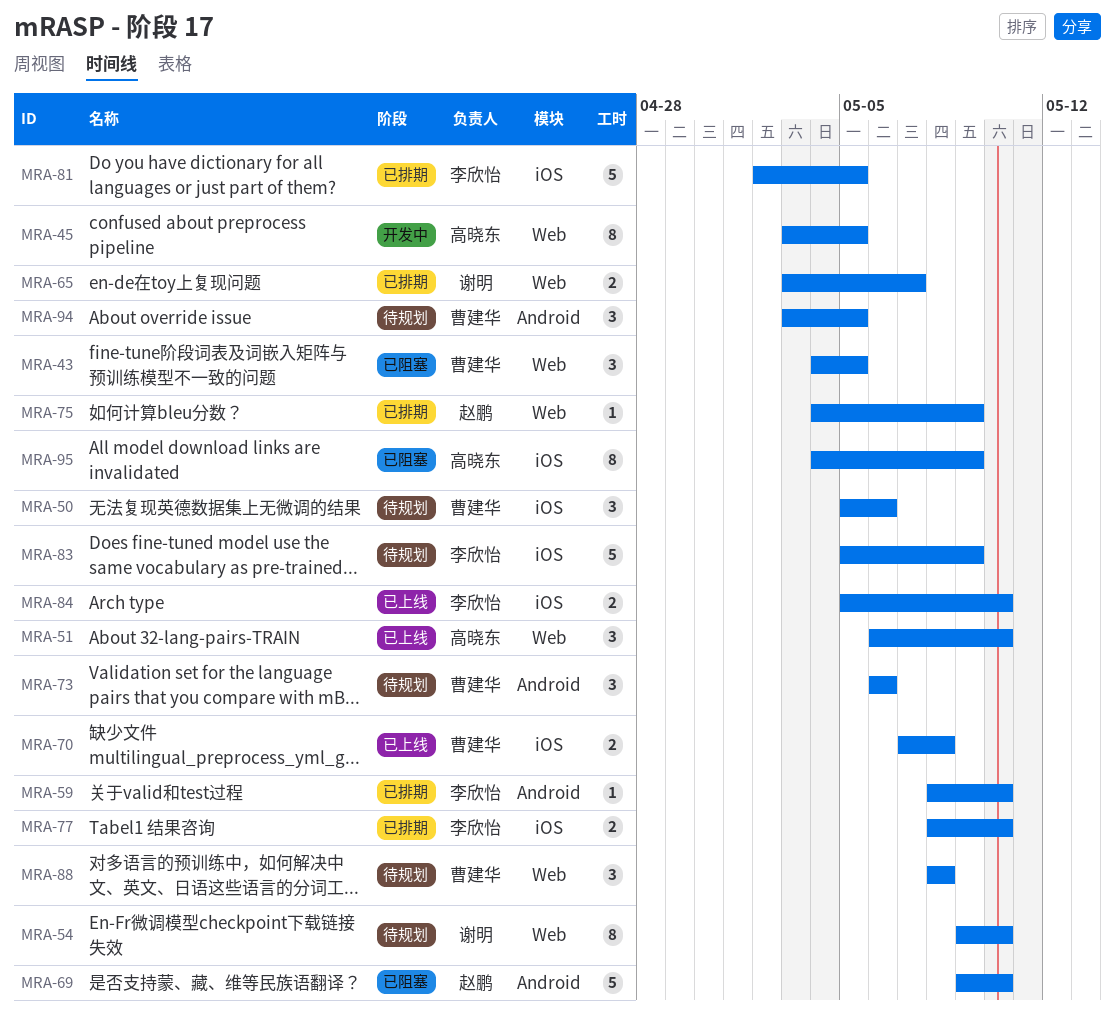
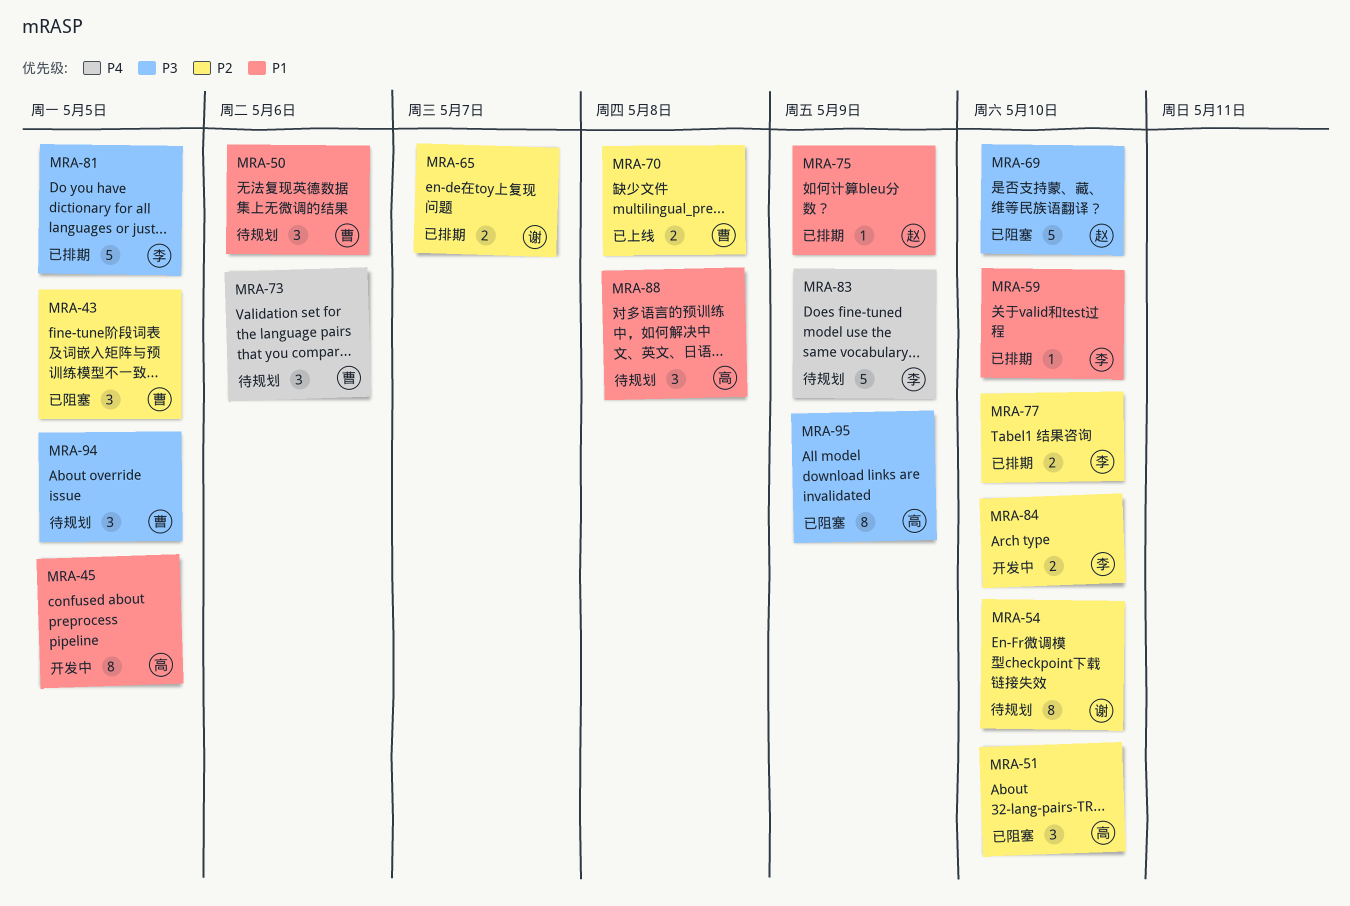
MRA-51, status: 已上线 -> 已阻塞
MRA-84, status: 已上线 -> 开发中
MRA-88, owner: 曹建华 -> 高晓东

